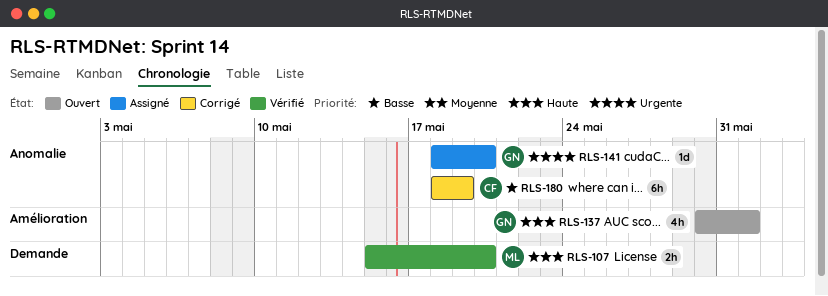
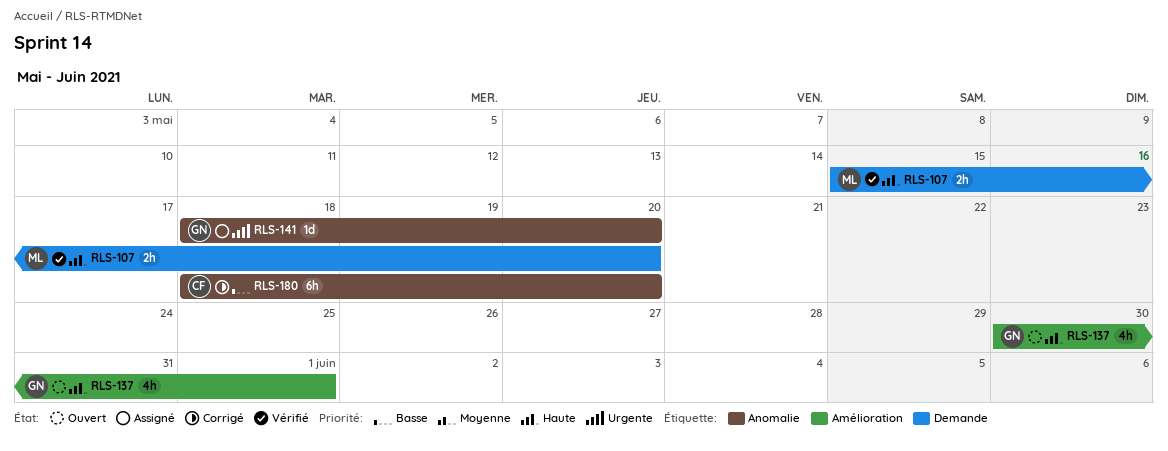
RLS-180, due: May 19 -> May 20

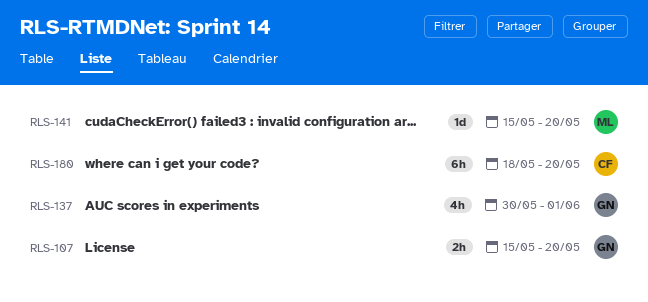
RLS-107, owner: ML -> GN
RLS-141, owner: GN -> ML
RLS-141, start: May 18 -> May 15

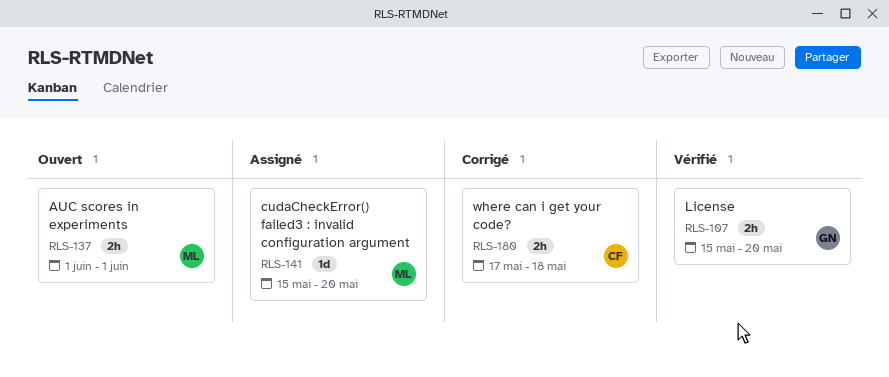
RLS-137, owner: GN -> ML
RLS-137, estimate: 4h -> 2h
RLS-137, start: May 30 -> Jun 1
RLS-180, estimate: 6h -> 2h
RLS-180, start: May 18 -> May 17
RLS-180, due: May 20 -> May 18

